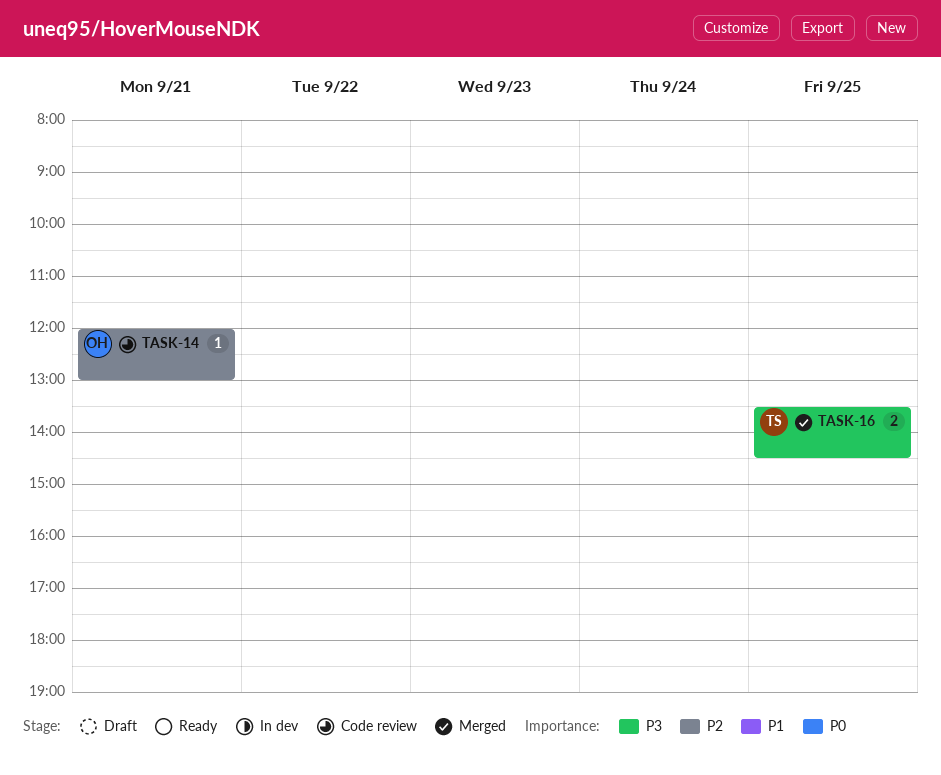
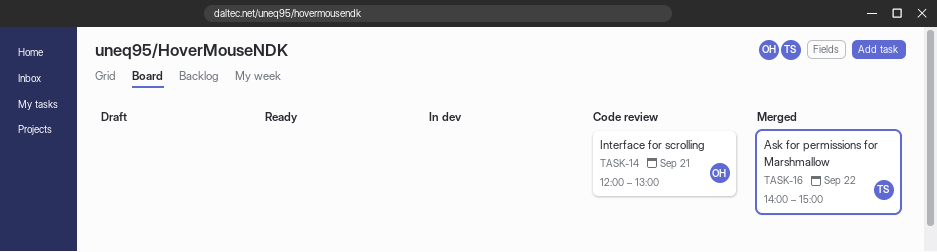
TASK-16, day: Sep 25 -> Sep 22
TASK-16, begins: 13:30 -> 14:00
TASK-16, ends: 14:30 -> 15:00

